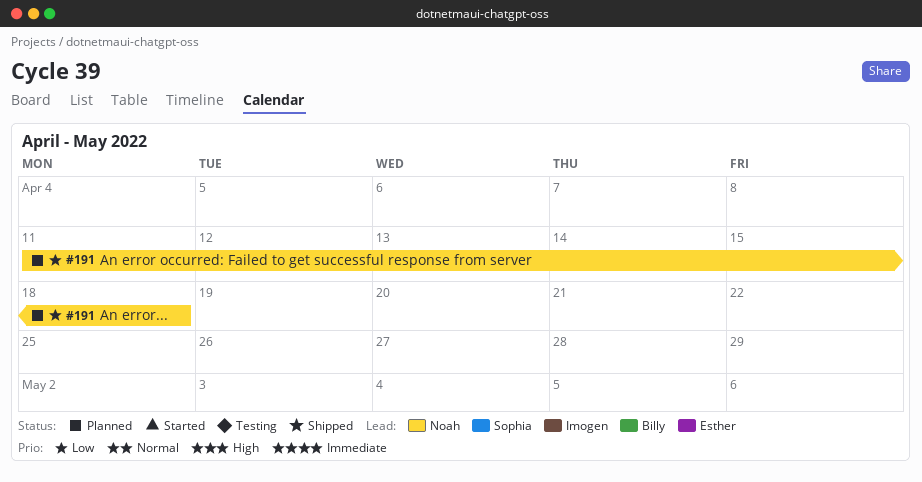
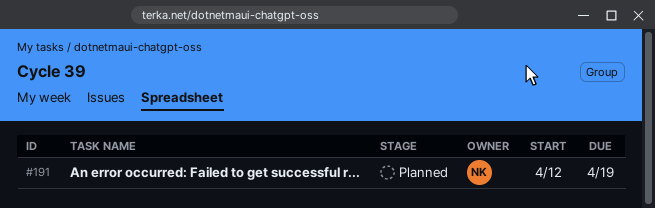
#191, start: Apr 11 -> Apr 12
#191, due: Apr 18 -> Apr 19

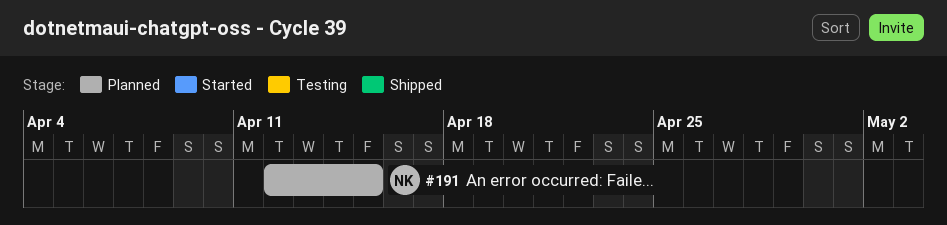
#191, due: Apr 19 -> Apr 15

